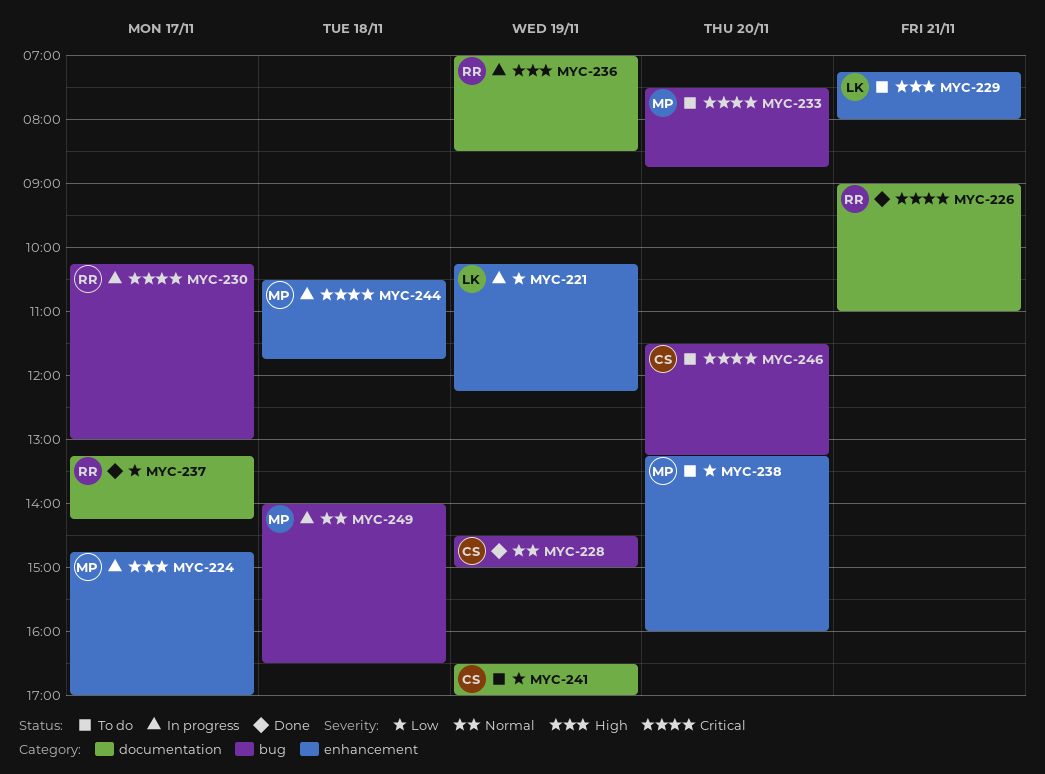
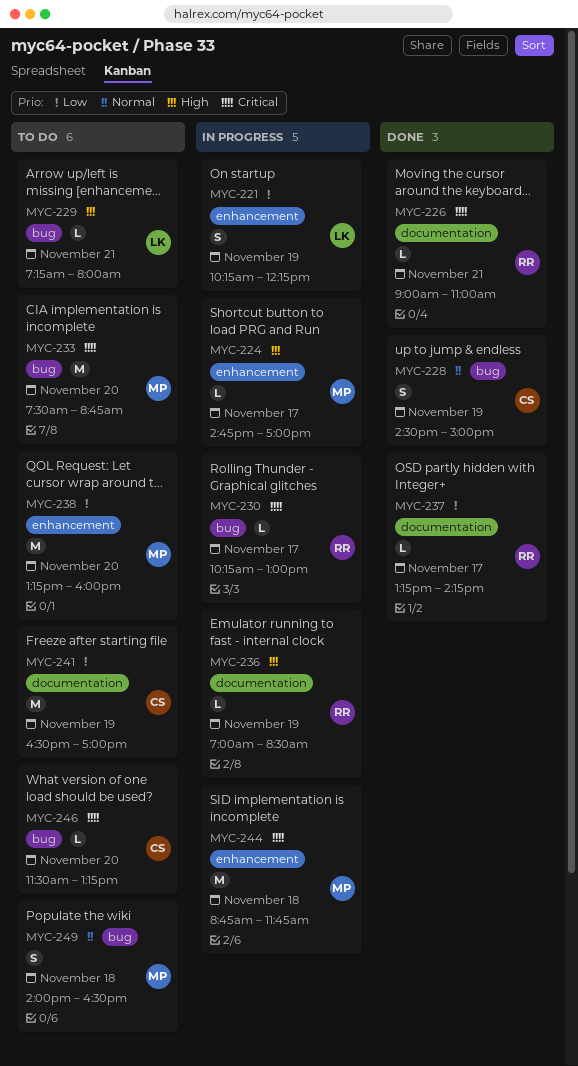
MYC-229, label: enhancement -> bug
MYC-244, begins: 10:30 -> 08:45
MYC-249, status: In progress -> To do

